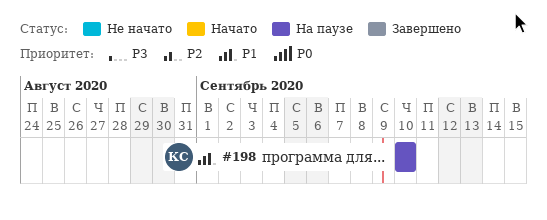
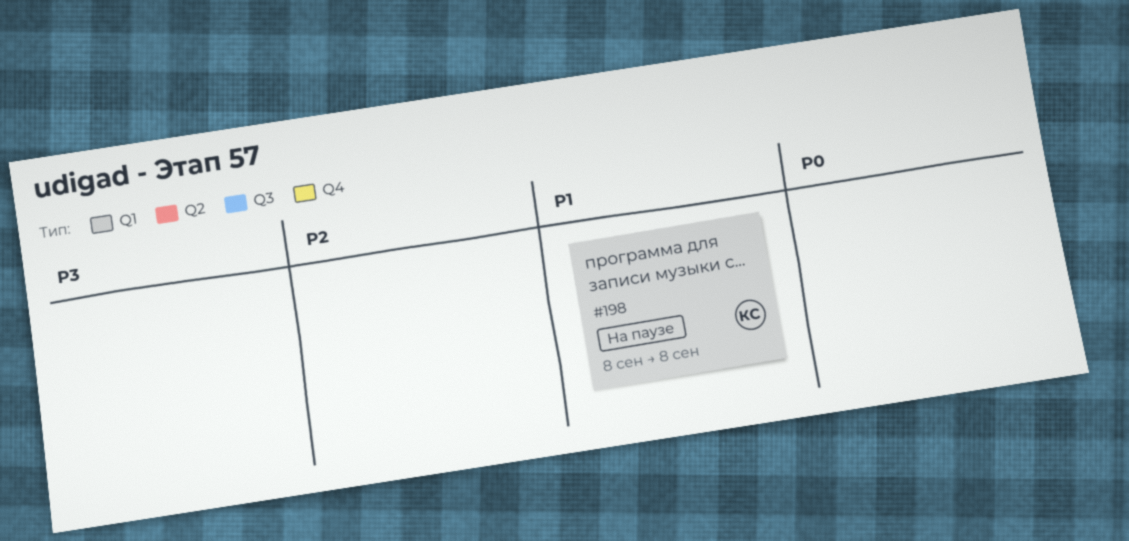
#198, start: Sep 10 -> Sep 8
#198, due: Sep 10 -> Sep 8

